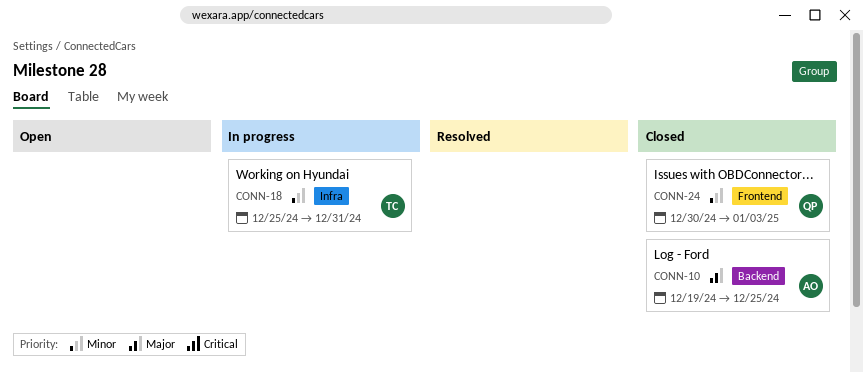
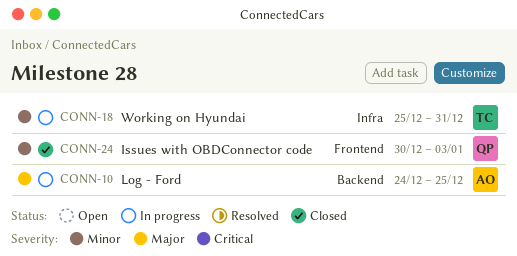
CONN-10, status: Closed -> In progress
CONN-10, start: Dec 19 -> Dec 24

